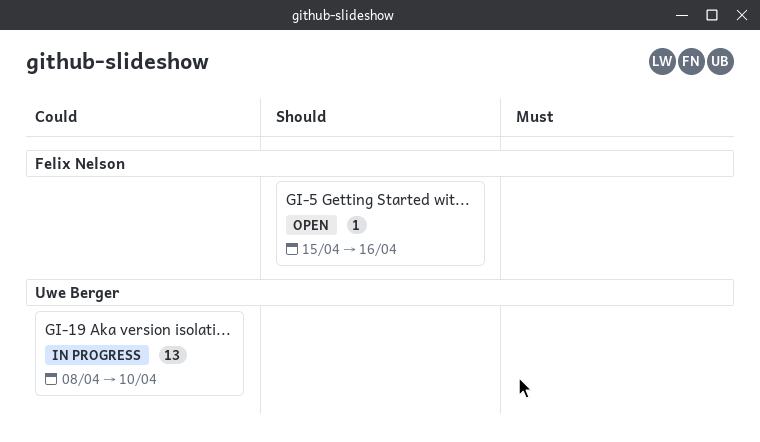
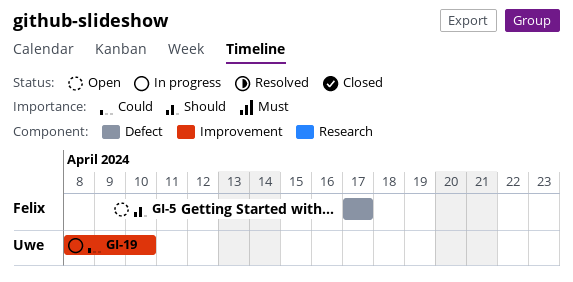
GI-5, start: Apr 15 -> Apr 17
GI-5, due: Apr 16 -> Apr 17

